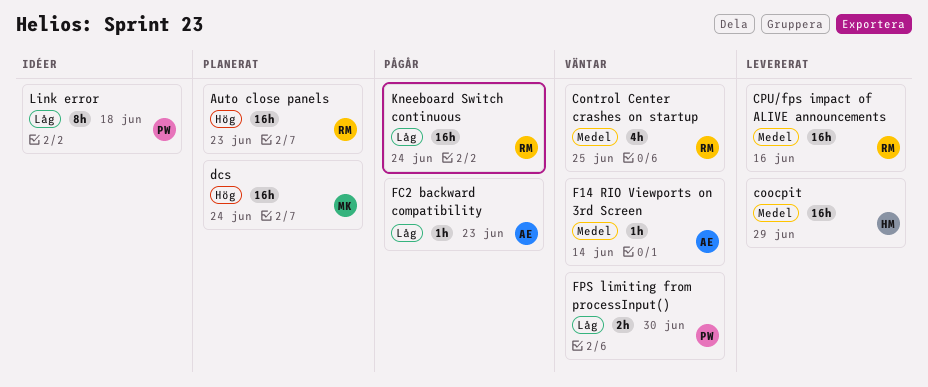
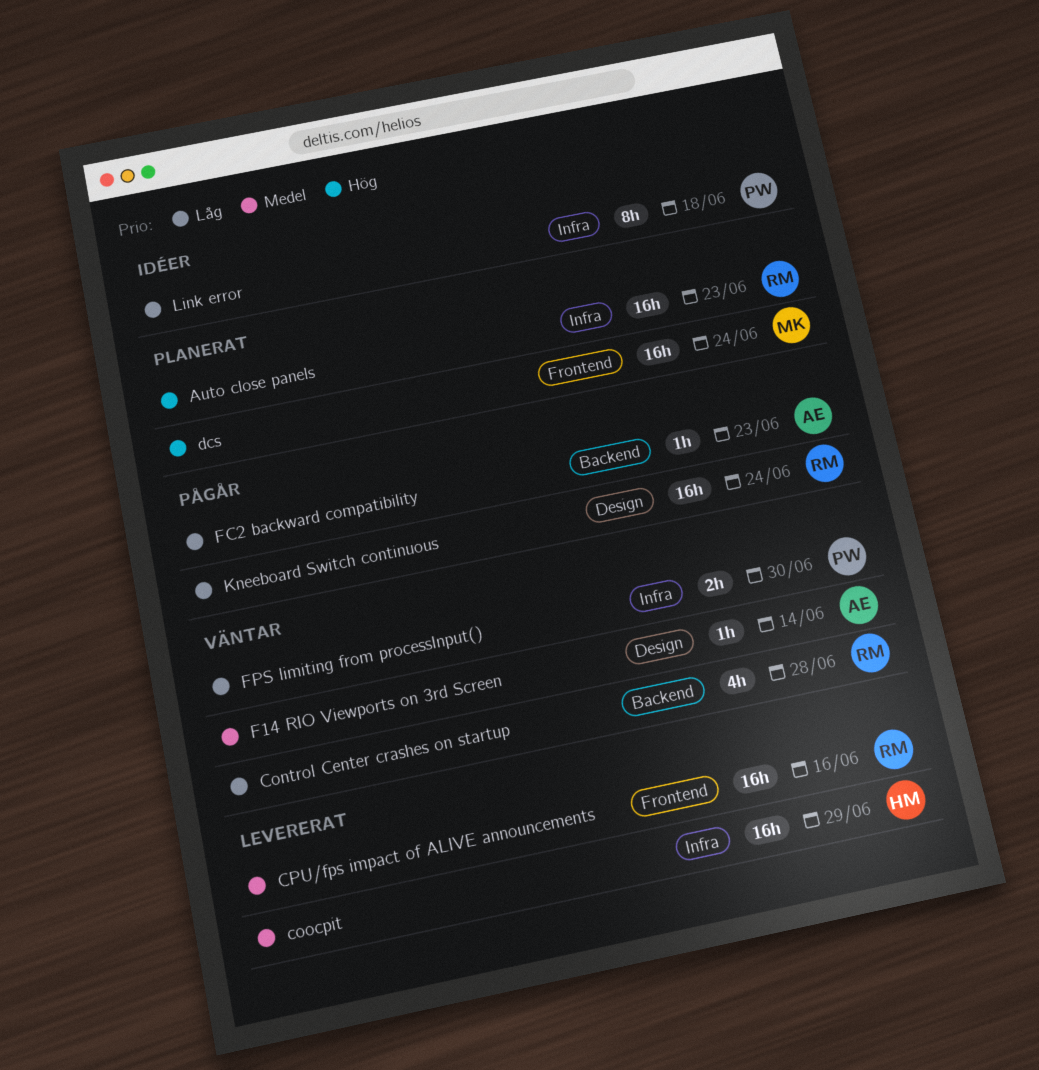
Control Center crashes on startup, priority: Medel -> Låg
Control Center crashes on startup, due: Jun 25 -> Jun 28

